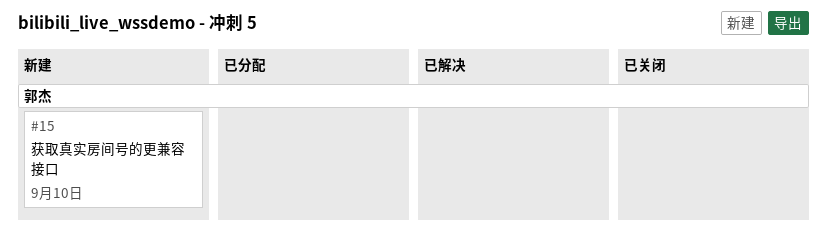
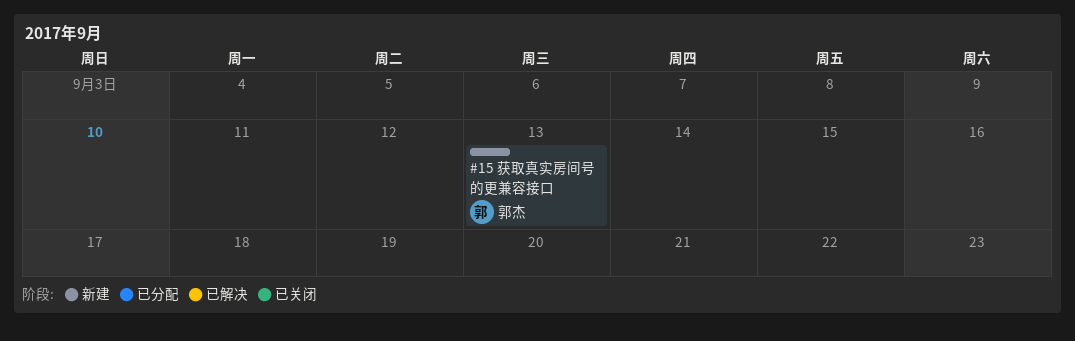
#15, due: Sep 10 -> Sep 13

